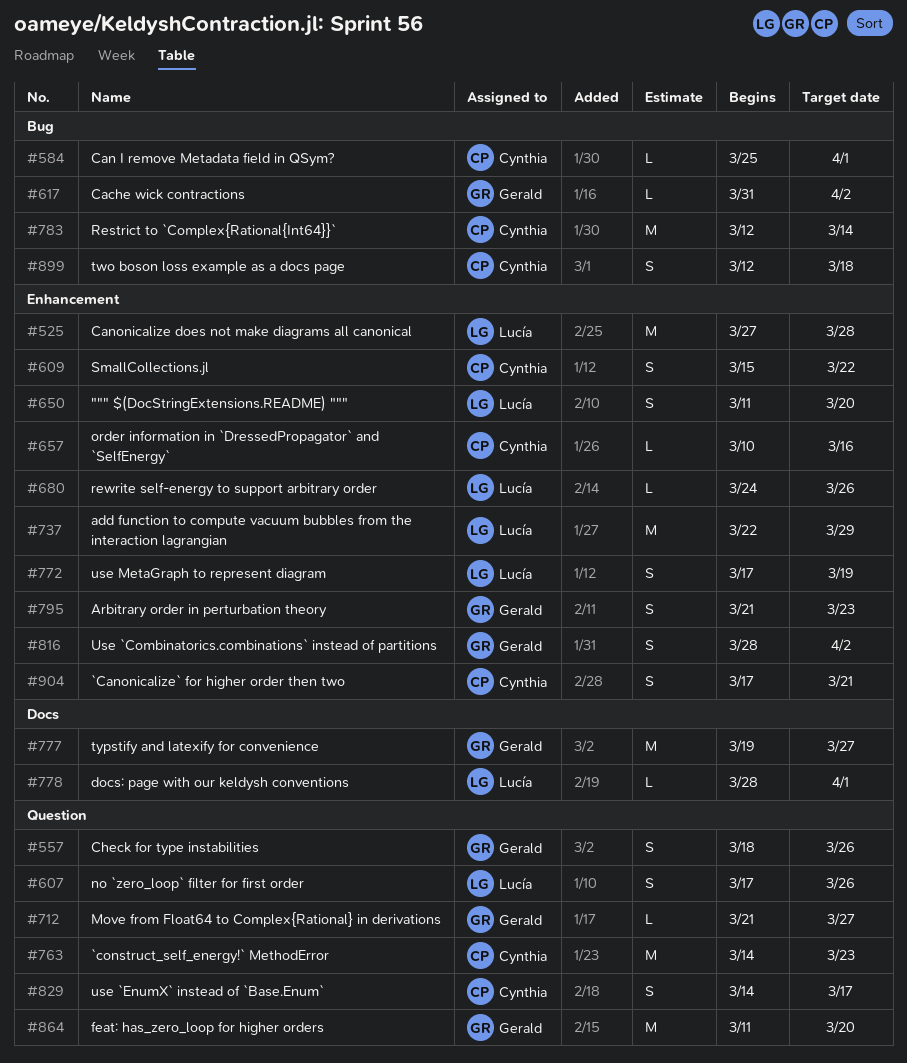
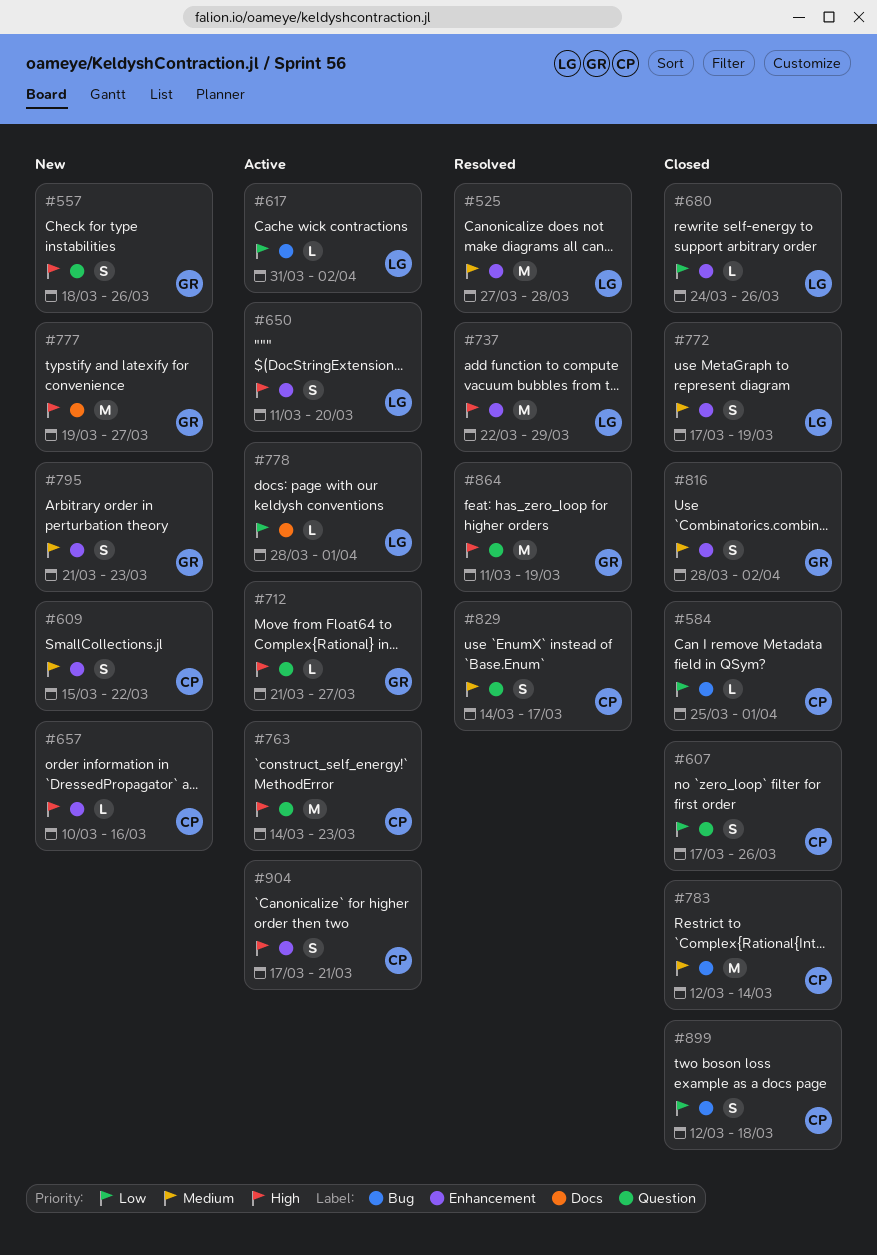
#607, owner: Lucía -> Cynthia
#617, owner: Gerald -> Lucía
#864, due: Mar 20 -> Mar 19

